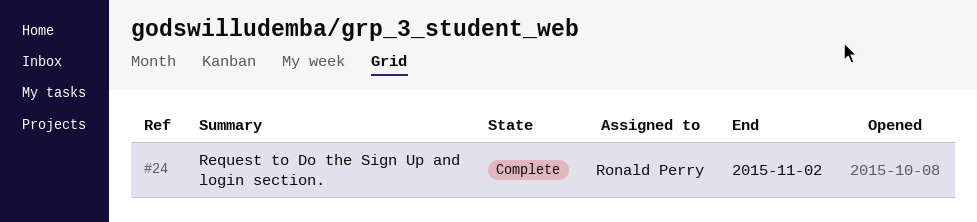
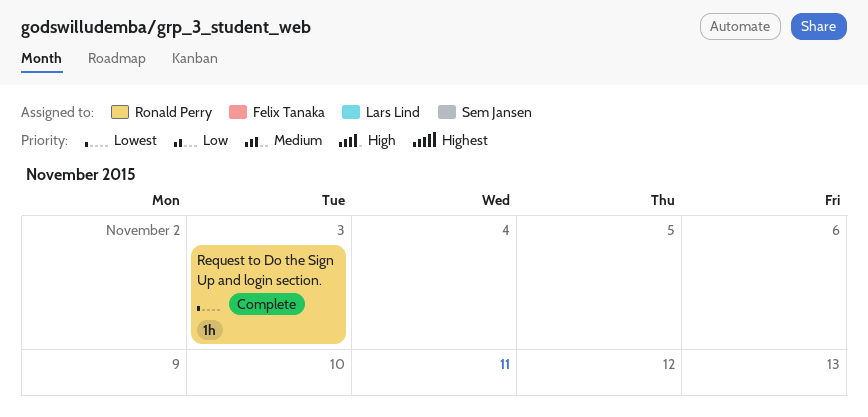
Request to Do the Sign Up and login section., due: Nov 2 -> Nov 3

